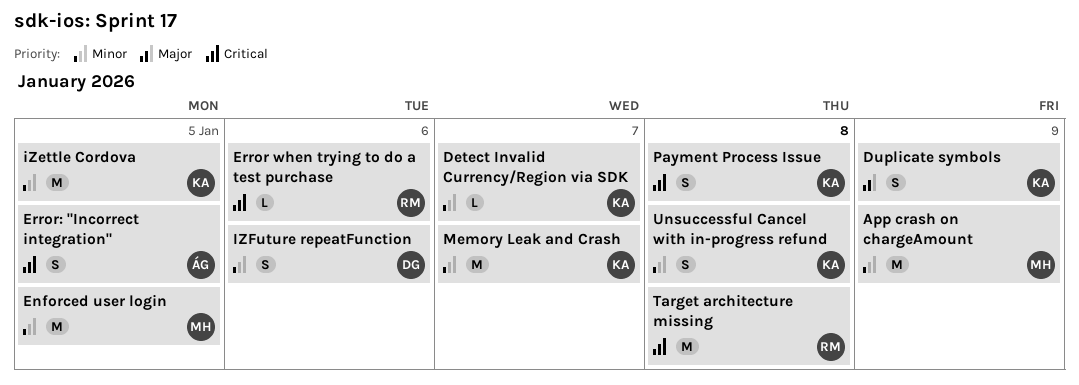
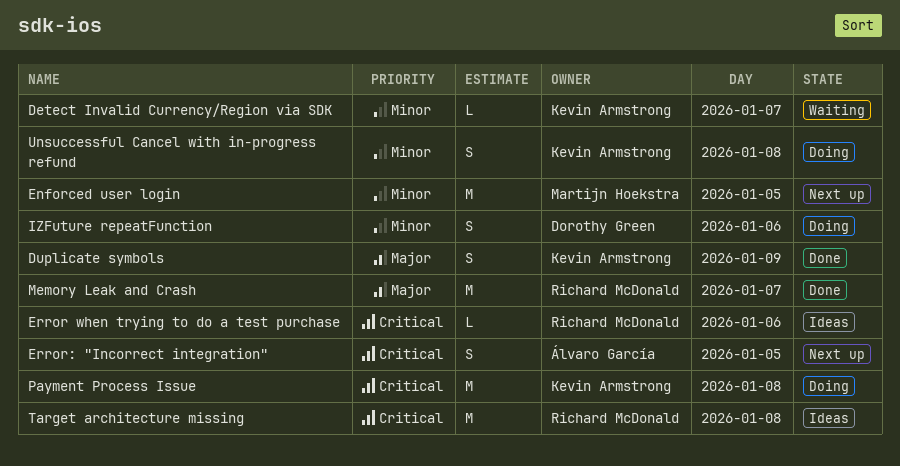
App crash on chargeAmount: present -> none
iZettle Cordova: present -> none
Memory Leak and Crash, owner: Kevin Armstrong -> Richard McDonald
Memory Leak and Crash, priority: Minor -> Major
Payment Process Issue, estimate: S -> M

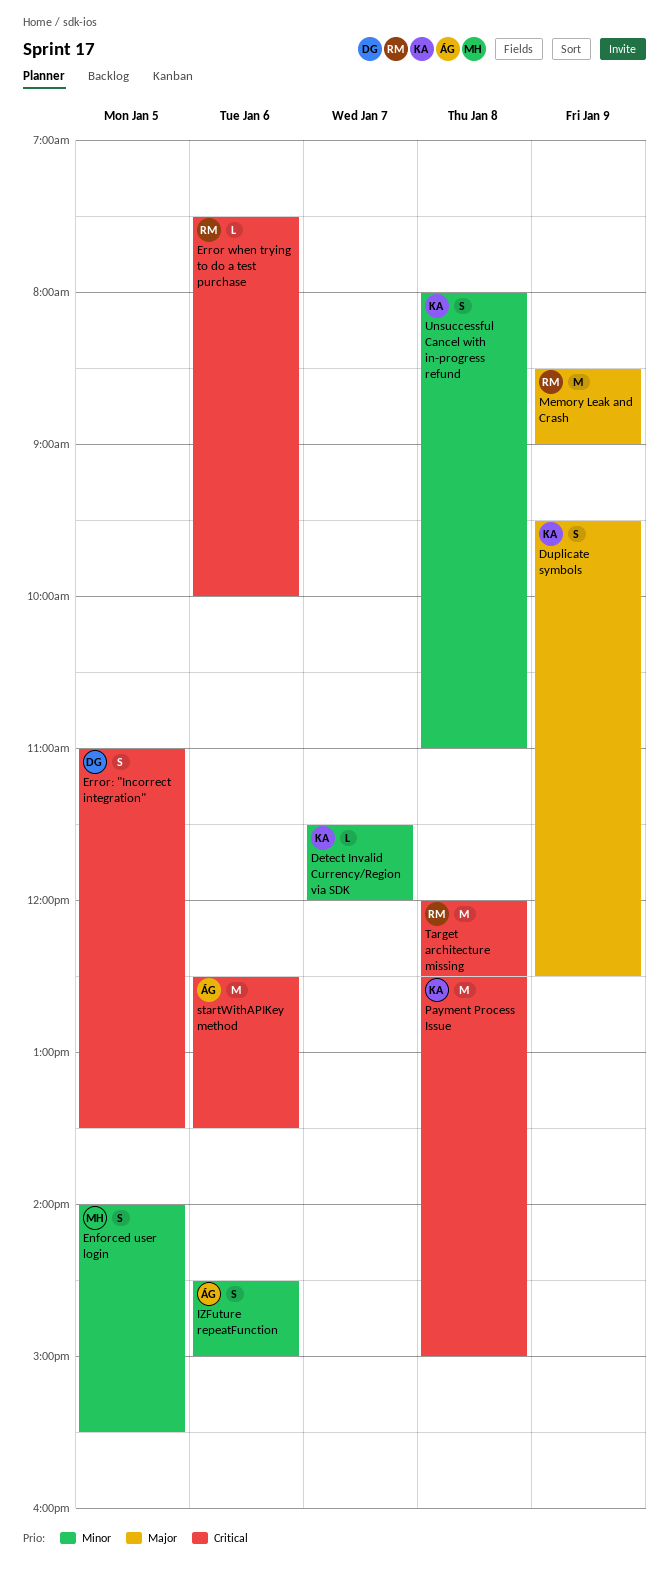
Enforced user login, estimate: M -> S
Error: "Incorrect integration", owner: Álvaro García -> Dorothy Green
IZFuture repeatFunction, owner: Dorothy Green -> Álvaro García
Memory Leak and Crash, day: Jan 7 -> Jan 9
startWithAPIKey method: none -> present

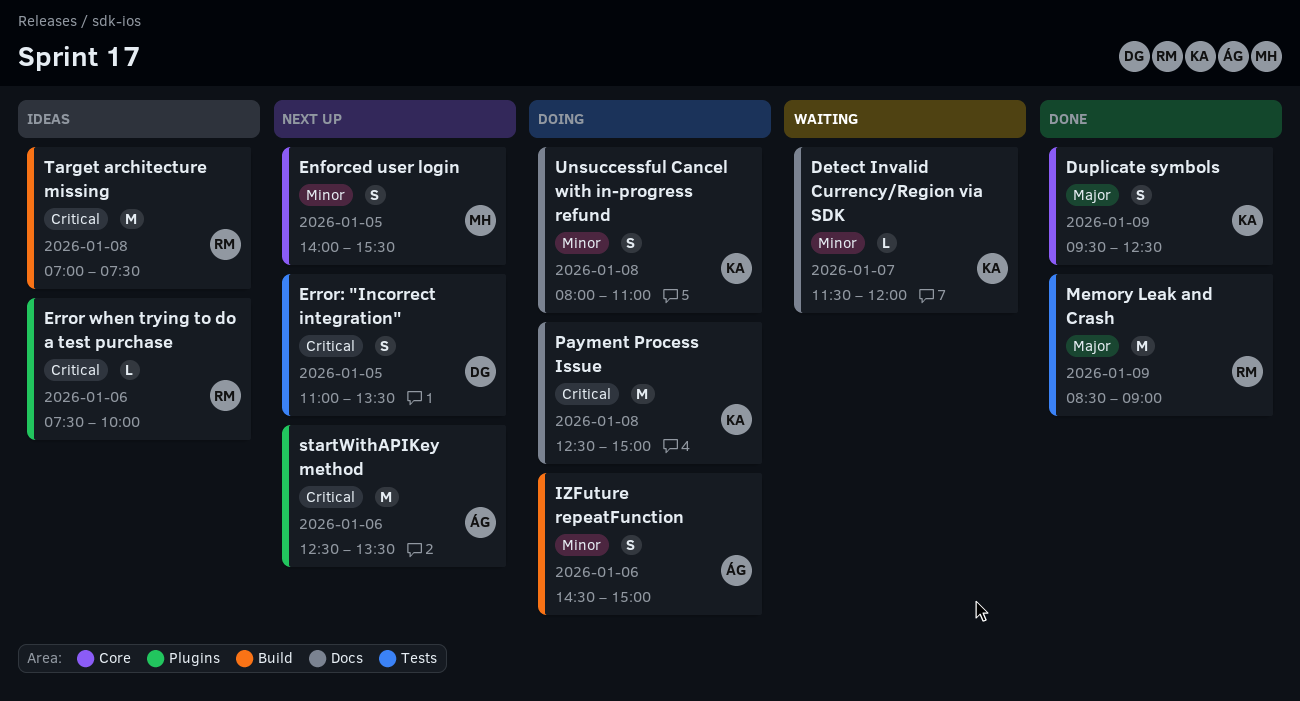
Target architecture missing, begins: 12:00 -> 07:00
Target architecture missing, ends: 12:30 -> 07:30

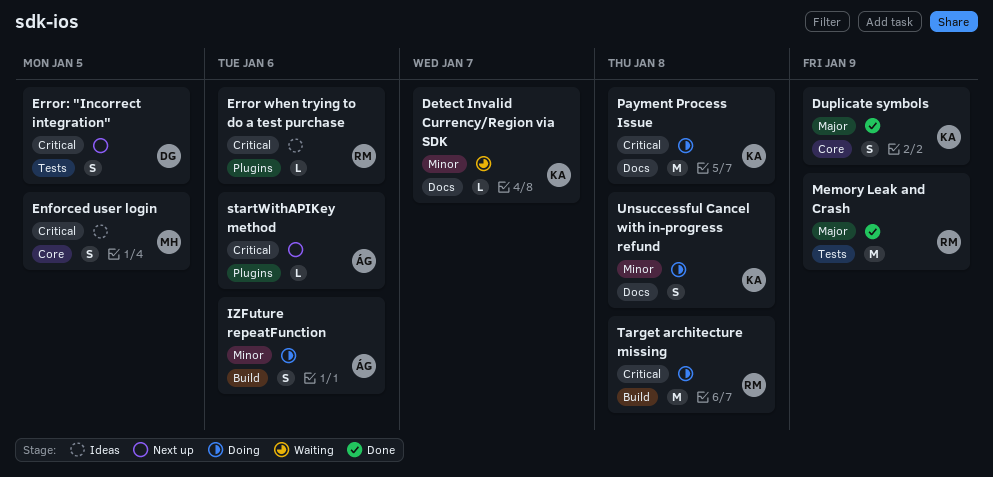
Enforced user login, status: Next up -> Ideas
Enforced user login, priority: Minor -> Critical
startWithAPIKey method, estimate: M -> L
Target architecture missing, status: Ideas -> Doing

